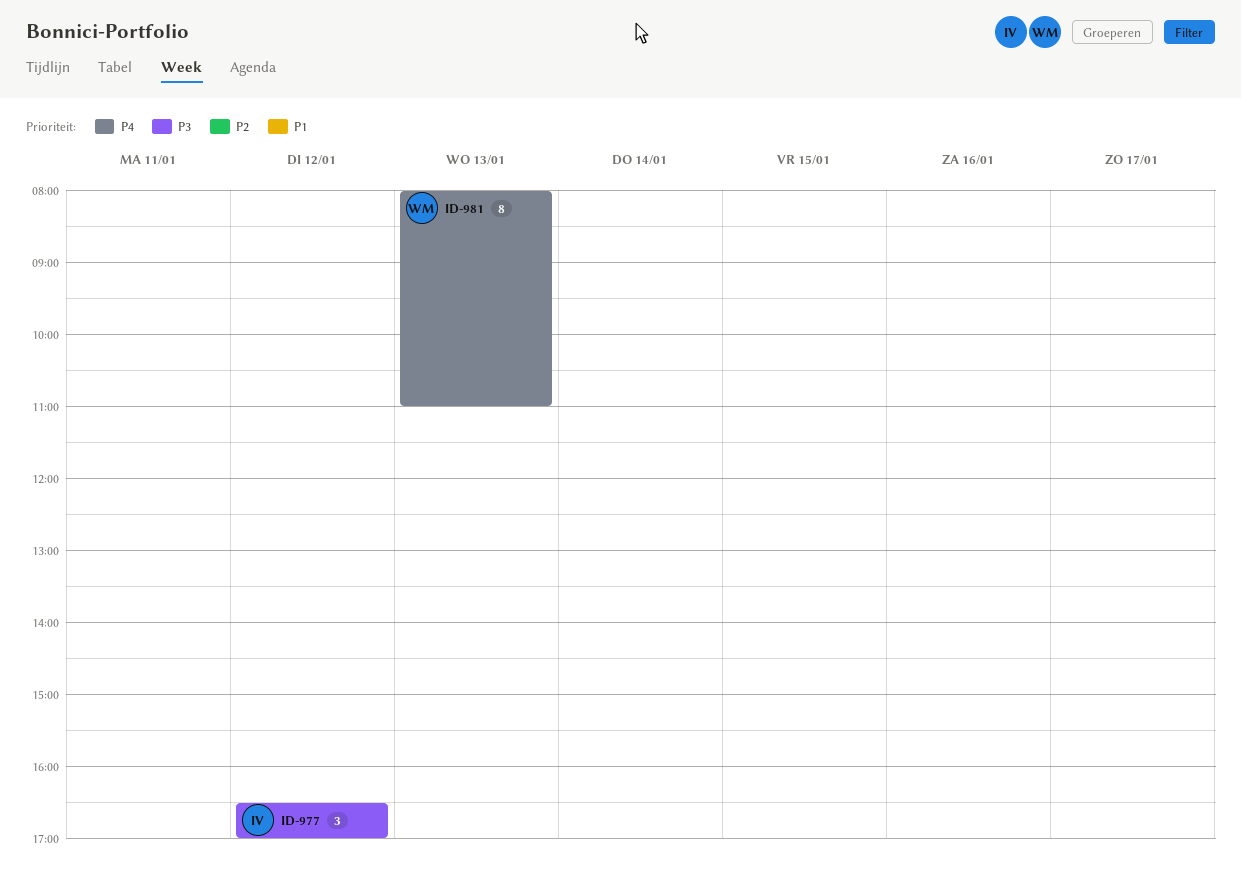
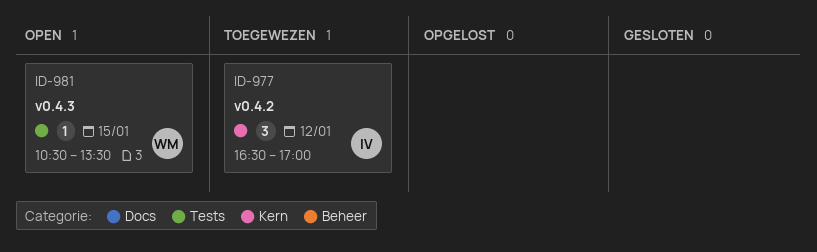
ID-981, estimate: 8 -> 1
ID-981, day: Jan 13 -> Jan 15
ID-981, begins: 08:00 -> 10:30
ID-981, ends: 11:00 -> 13:30

